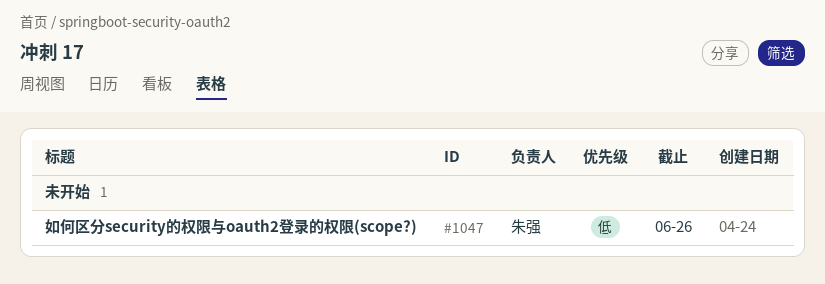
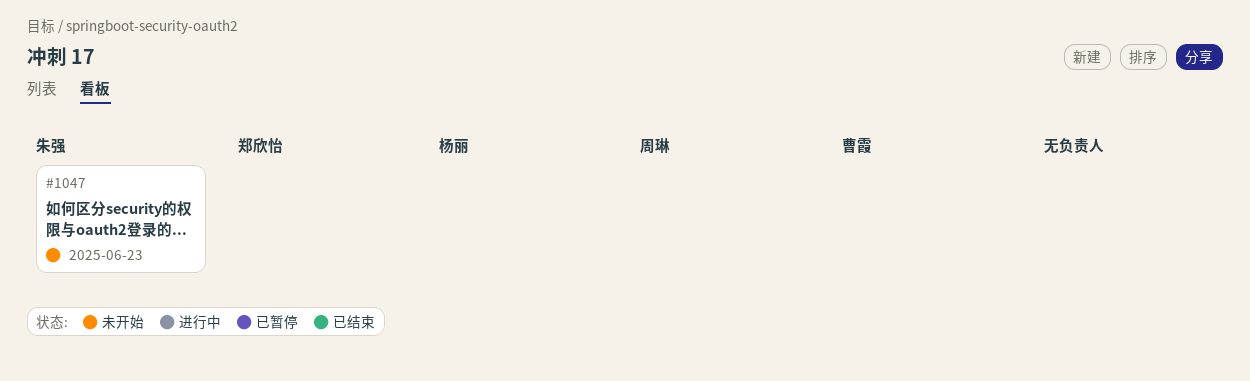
#1047, due: Jun 26 -> Jun 23

